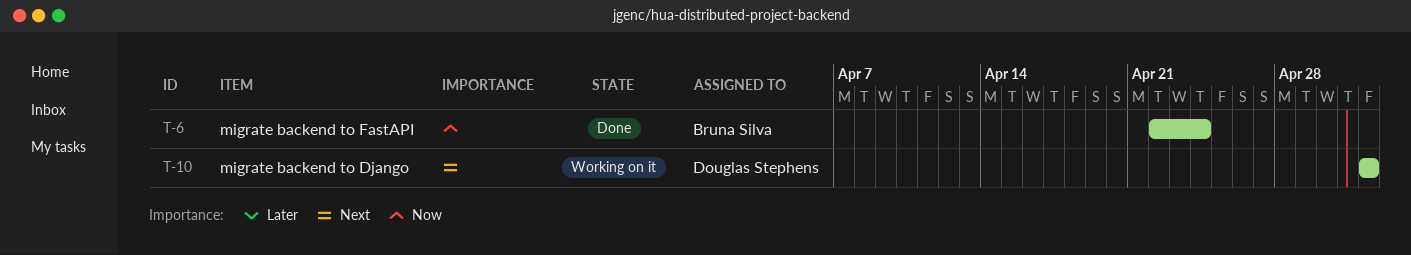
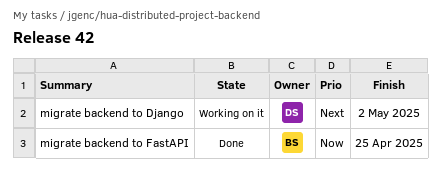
migrate backend to FastAPI, due: Apr 24 -> Apr 25

